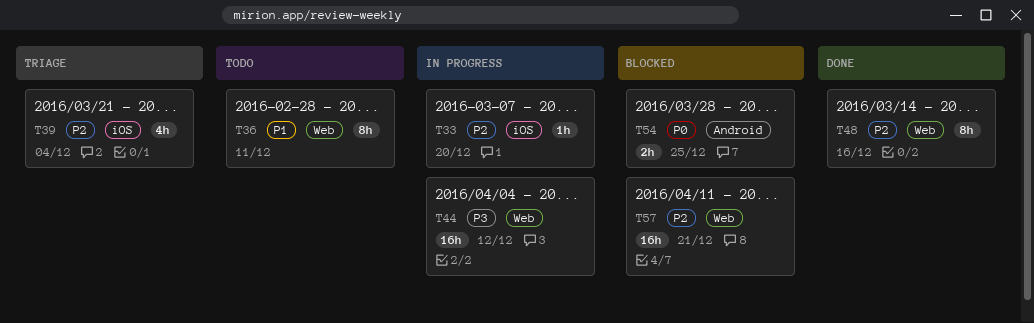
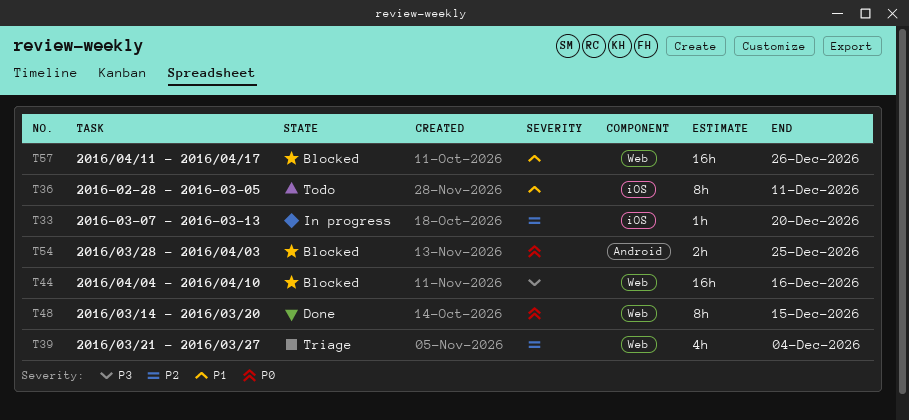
T36, label: Web -> iOS
T39, label: iOS -> Web
T44, status: In progress -> Blocked
T44, due: Dec 12 -> Dec 16
T48, priority: P2 -> P0
T48, due: Dec 16 -> Dec 15
T57, priority: P2 -> P1
T57, due: Dec 21 -> Dec 26

